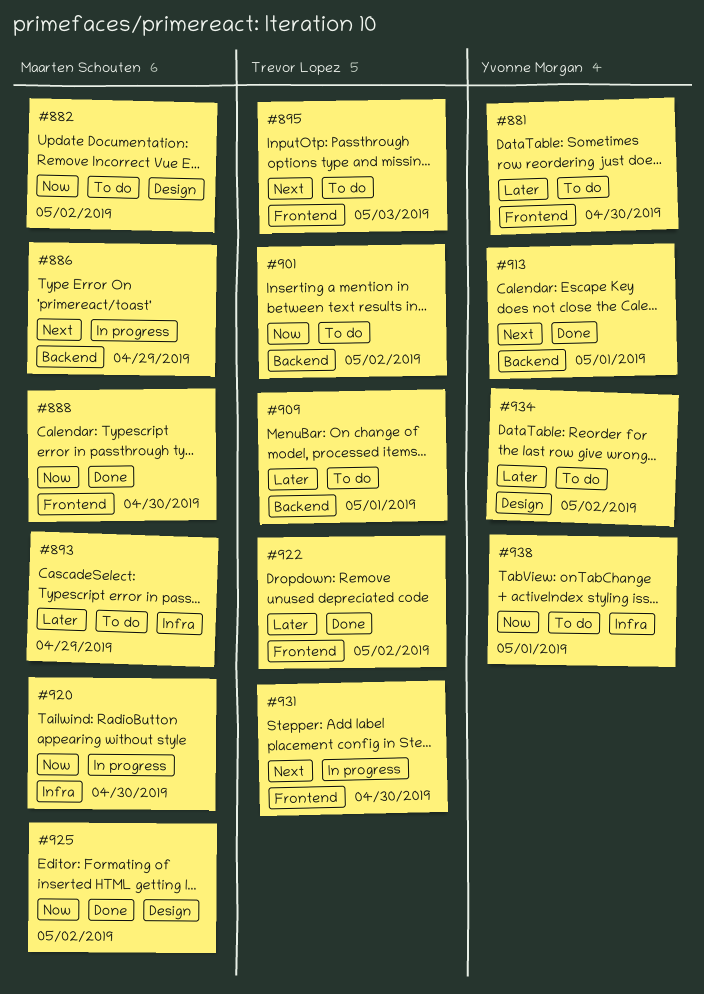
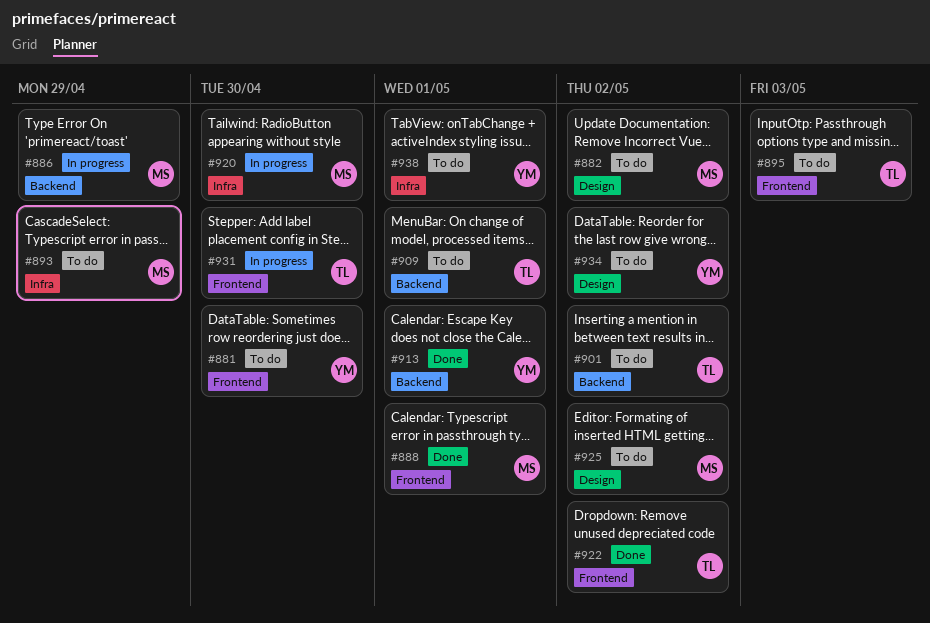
#888, due: Apr 30 -> May 1
#925, status: Done -> To do

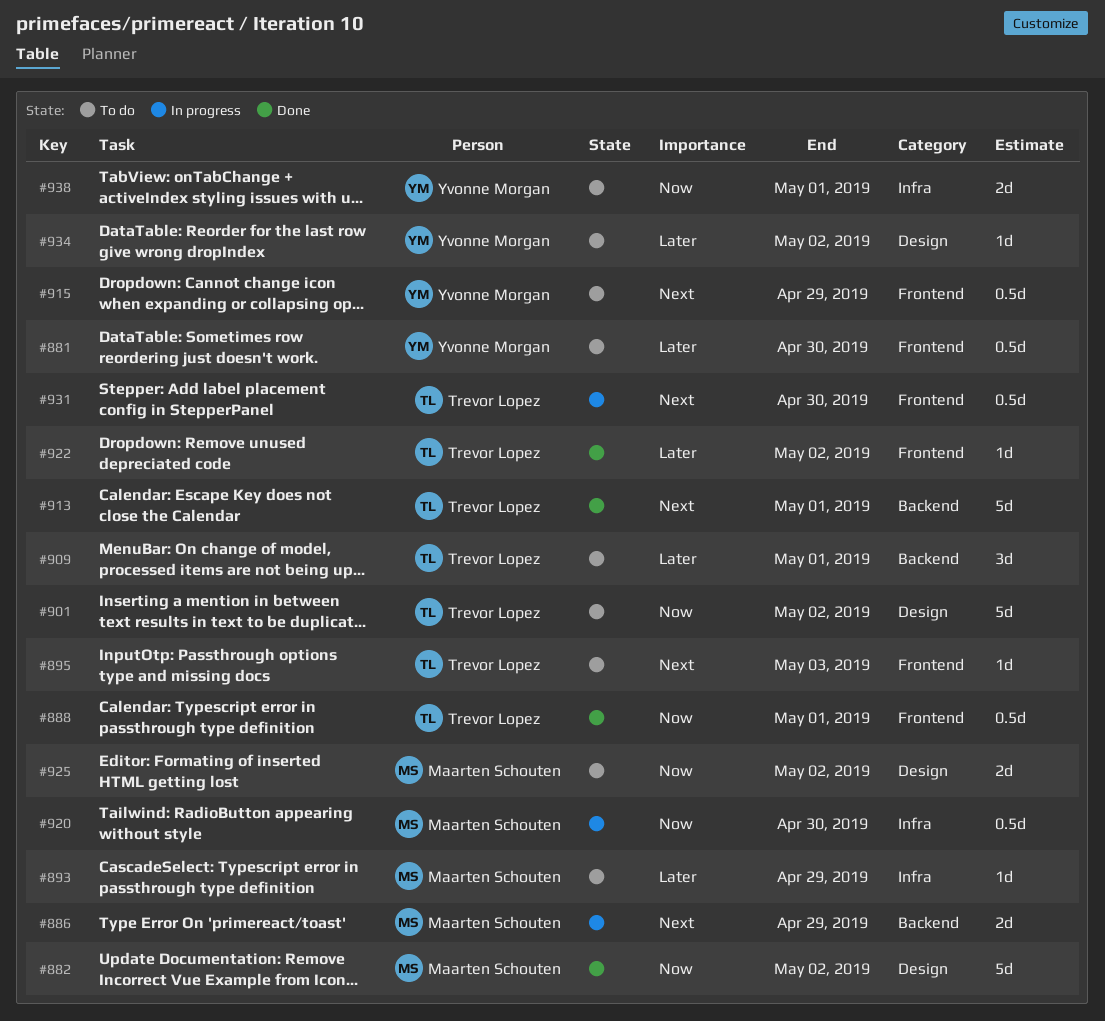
#882, status: To do -> Done
#888, owner: Maarten Schouten -> Trevor Lopez
#901, label: Backend -> Design
#913, owner: Yvonne Morgan -> Trevor Lopez
#915: none -> present

